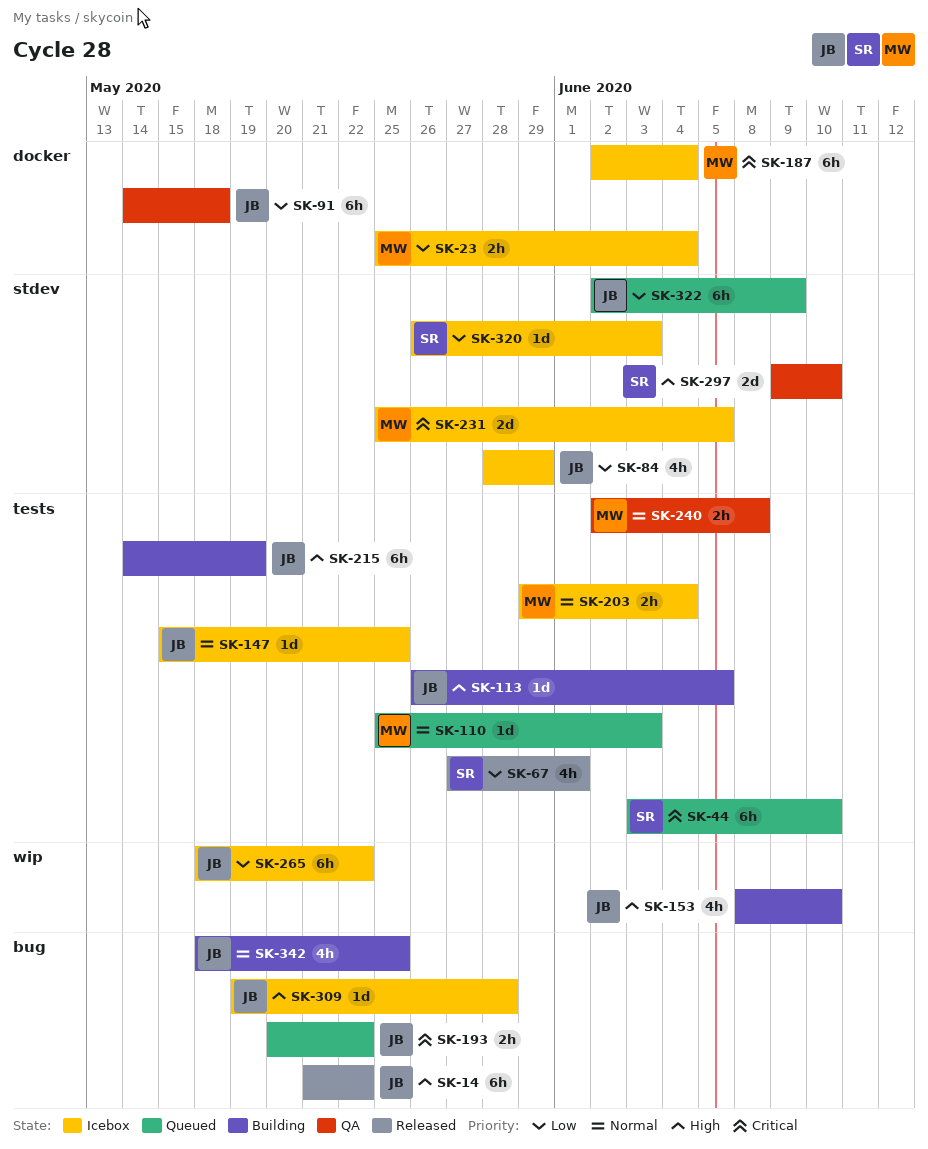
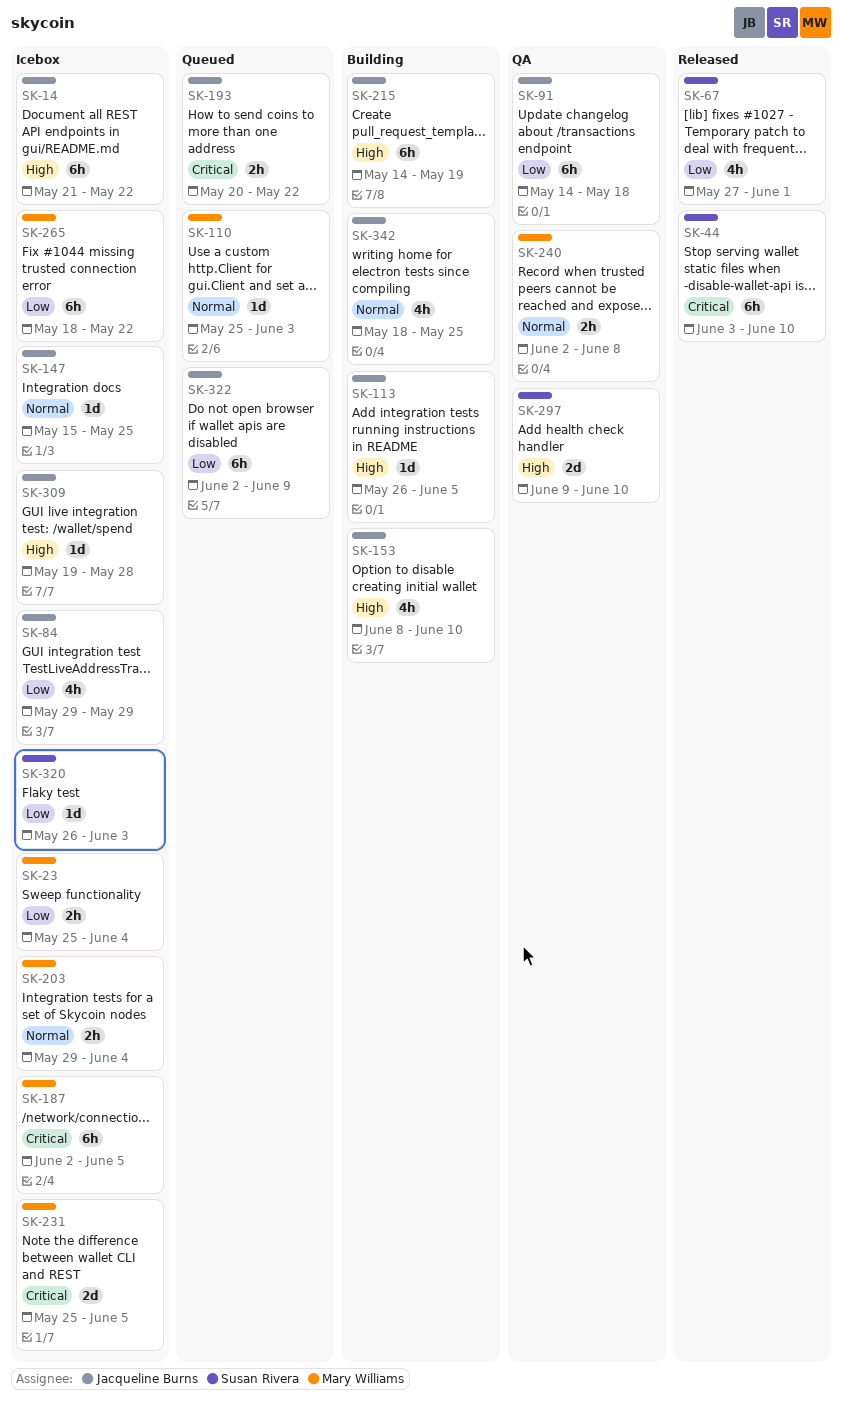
SK-14, status: Released -> Icebox
SK-44, status: Queued -> Released
SK-84, start: May 28 -> May 29
SK-187, due: Jun 4 -> Jun 5
SK-265, owner: Jacqueline Burns -> Mary Williams

